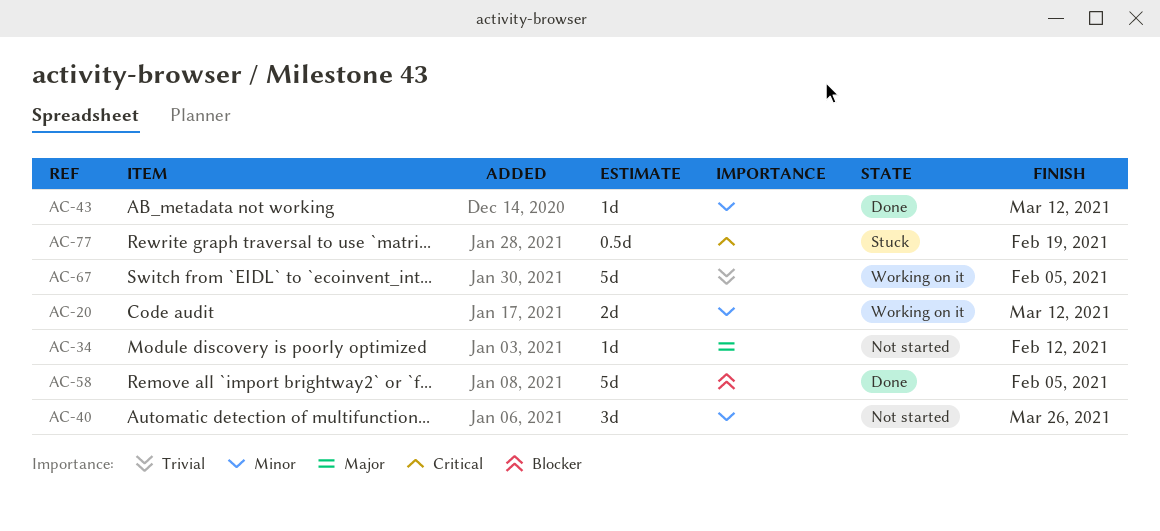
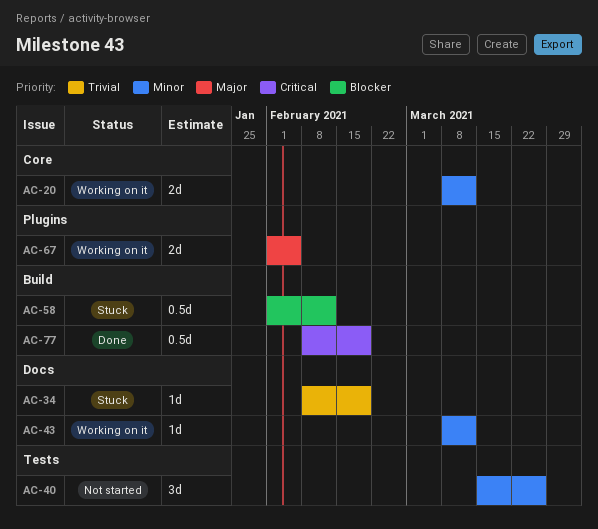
AC-34, status: Not started -> Stuck
AC-34, priority: Major -> Trivial
AC-34, due: Feb 12 -> Feb 19
AC-43, status: Done -> Working on it
AC-58, status: Done -> Stuck
AC-58, estimate: 5d -> 0.5d
AC-58, due: Feb 5 -> Feb 12
AC-67, priority: Trivial -> Major
AC-67, estimate: 5d -> 2d
AC-77, status: Stuck -> Done

